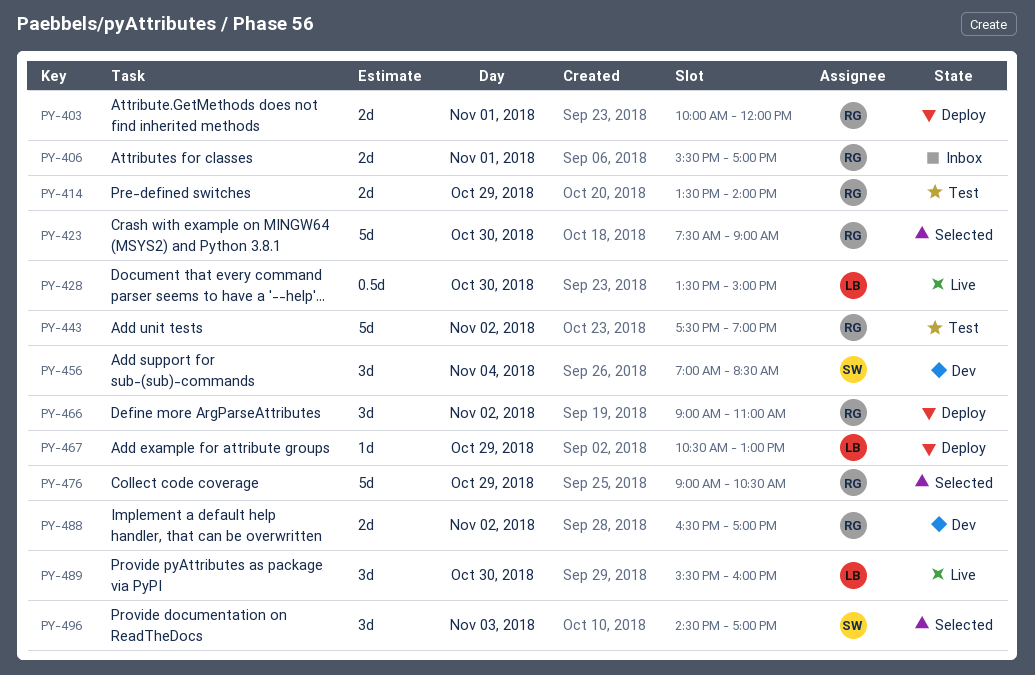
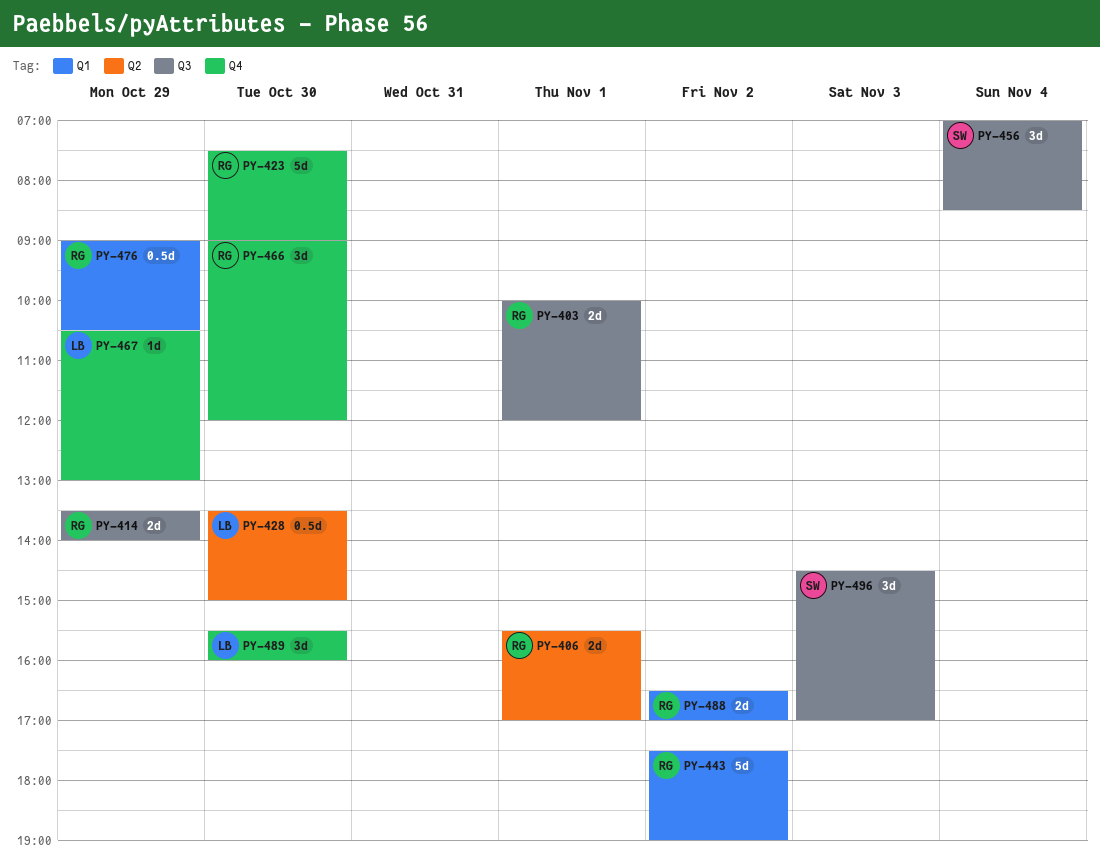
PY-466, day: Nov 2 -> Oct 30
PY-466, ends: 11:00 -> 12:00
PY-476, estimate: 5d -> 0.5d

